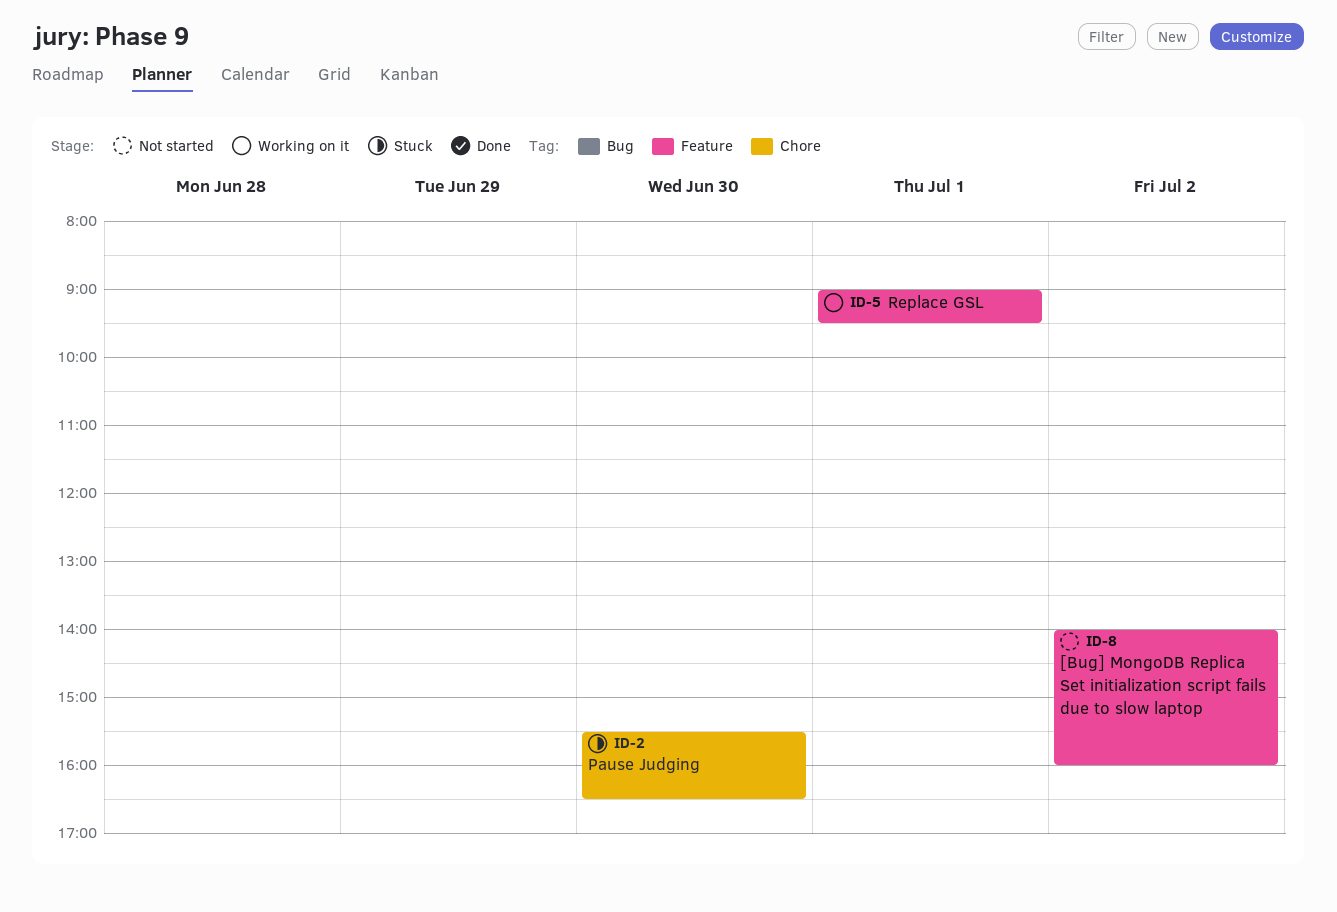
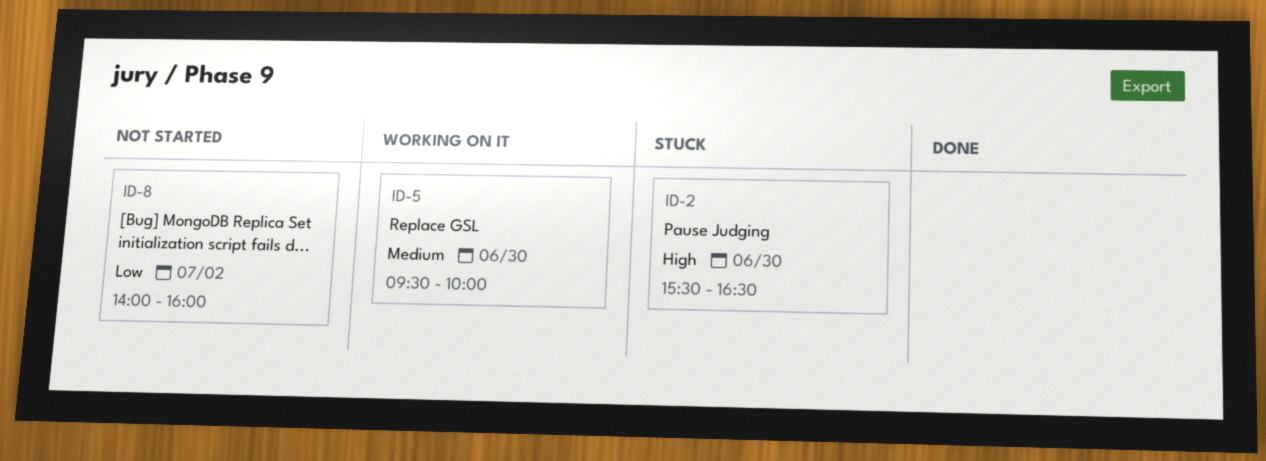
ID-5, day: Jul 1 -> Jun 30
ID-5, begins: 09:00 -> 09:30
ID-5, ends: 09:30 -> 10:00

